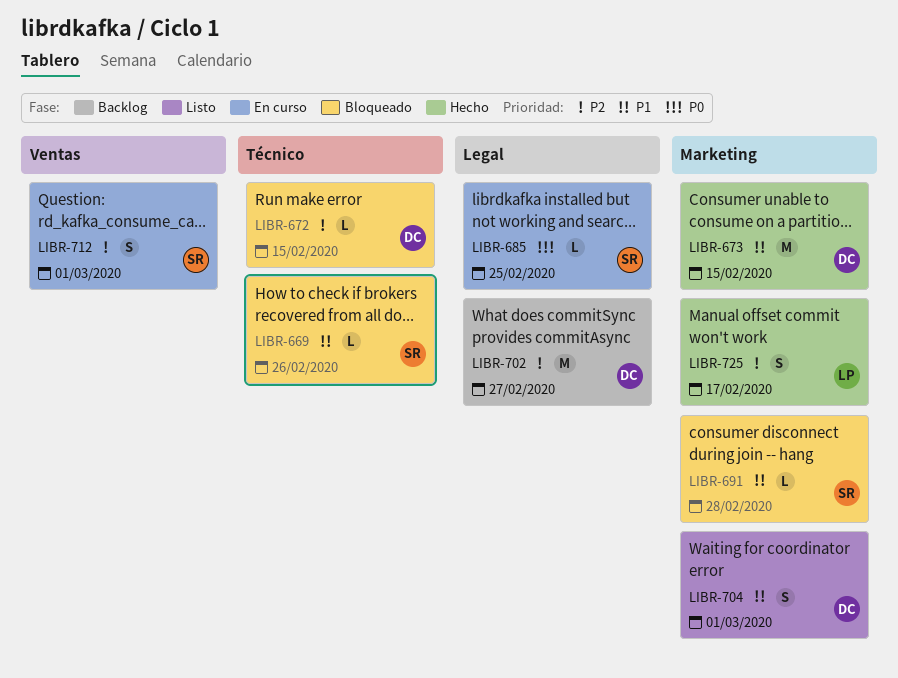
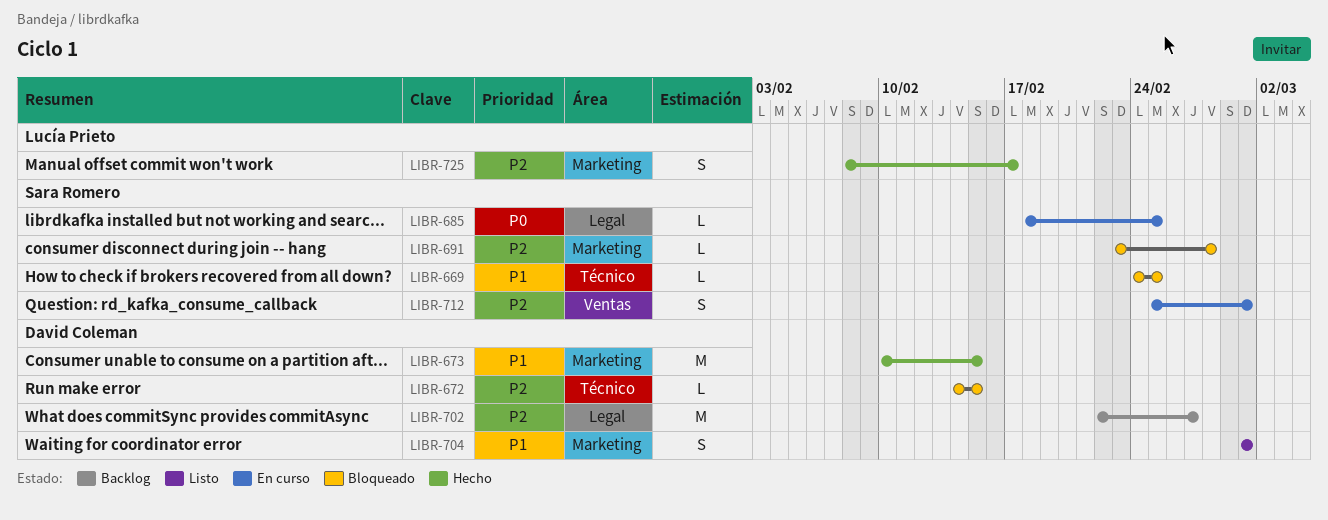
LIBR-669, due: Feb 26 -> Feb 25
LIBR-691, priority: P1 -> P2

